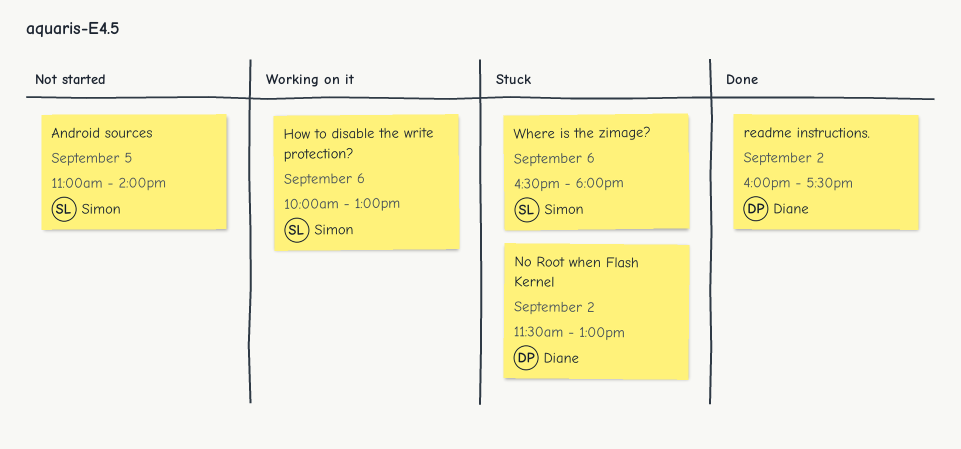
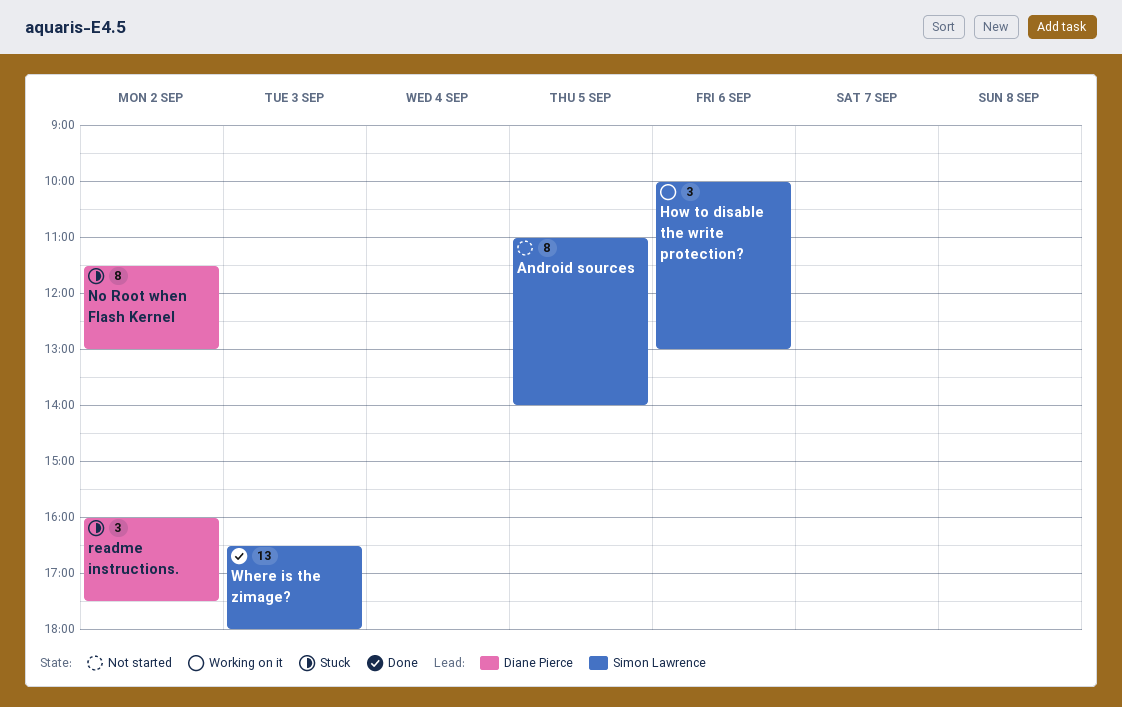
readme instructions., status: Done -> Stuck
Where is the zimage?, status: Stuck -> Done
Where is the zimage?, day: Sep 6 -> Sep 3

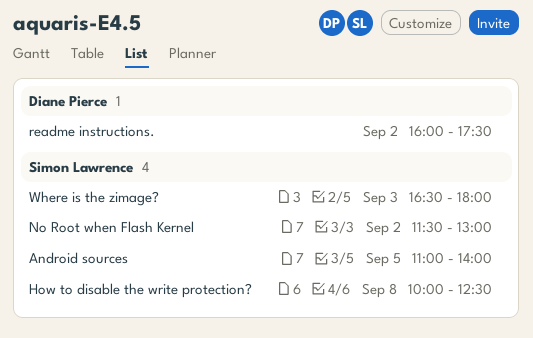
How to disable the write protection?, day: Sep 6 -> Sep 8
How to disable the write protection?, ends: 13:00 -> 12:30
No Root when Flash Kernel, owner: Diane Pierce -> Simon Lawrence

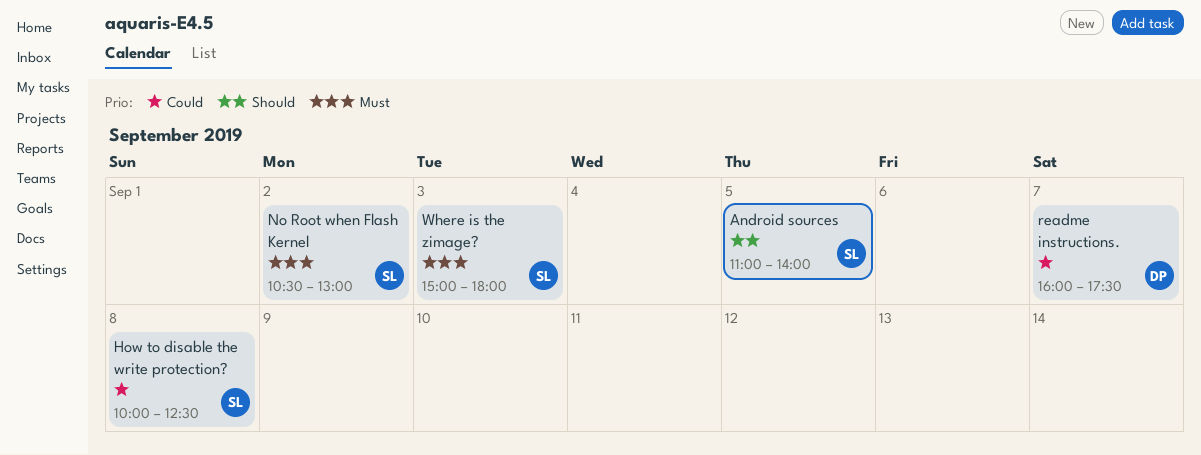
No Root when Flash Kernel, begins: 11:30 -> 10:30
readme instructions., day: Sep 2 -> Sep 7
Where is the zimage?, begins: 16:30 -> 15:00

